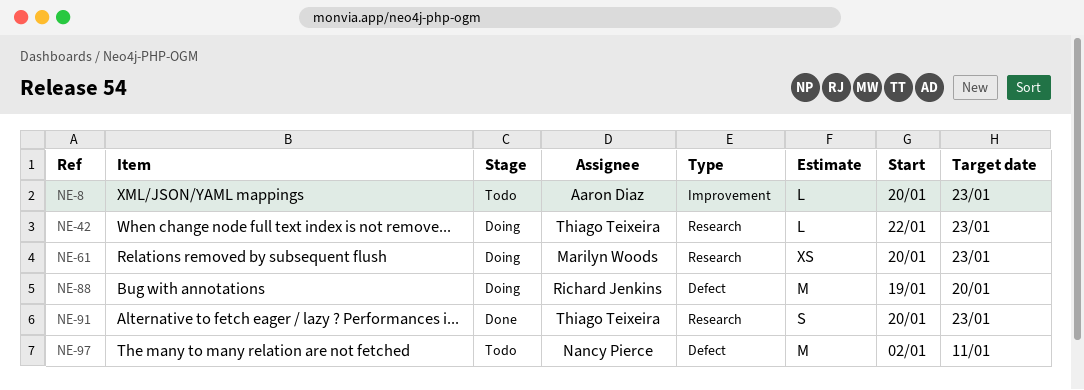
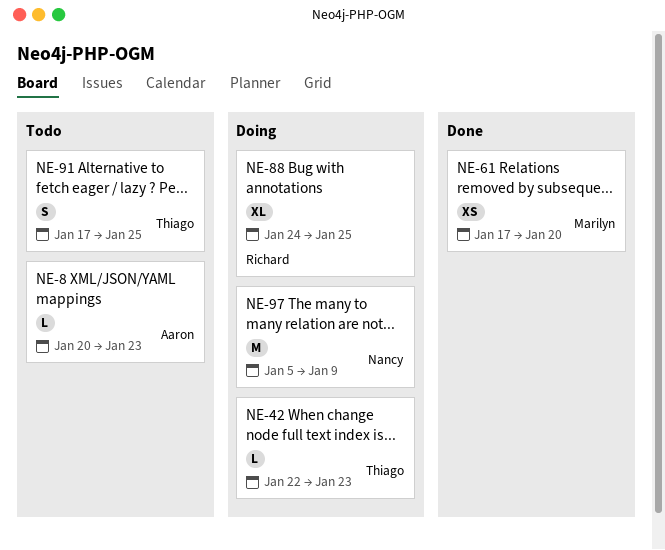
NE-61, status: Doing -> Done
NE-61, start: Jan 20 -> Jan 17
NE-61, due: Jan 23 -> Jan 20
NE-88, estimate: M -> XL
NE-88, start: Jan 19 -> Jan 24
NE-88, due: Jan 20 -> Jan 25
NE-91, status: Done -> Todo
NE-91, start: Jan 20 -> Jan 17
NE-91, due: Jan 23 -> Jan 25
NE-97, status: Todo -> Doing
NE-97, start: Jan 2 -> Jan 5
NE-97, due: Jan 11 -> Jan 9

